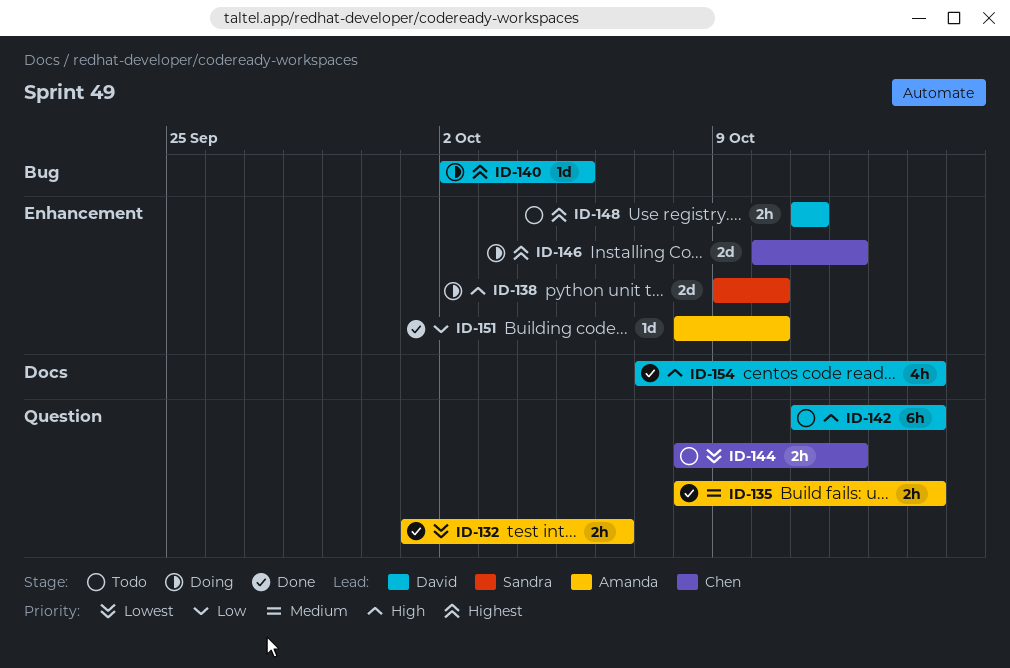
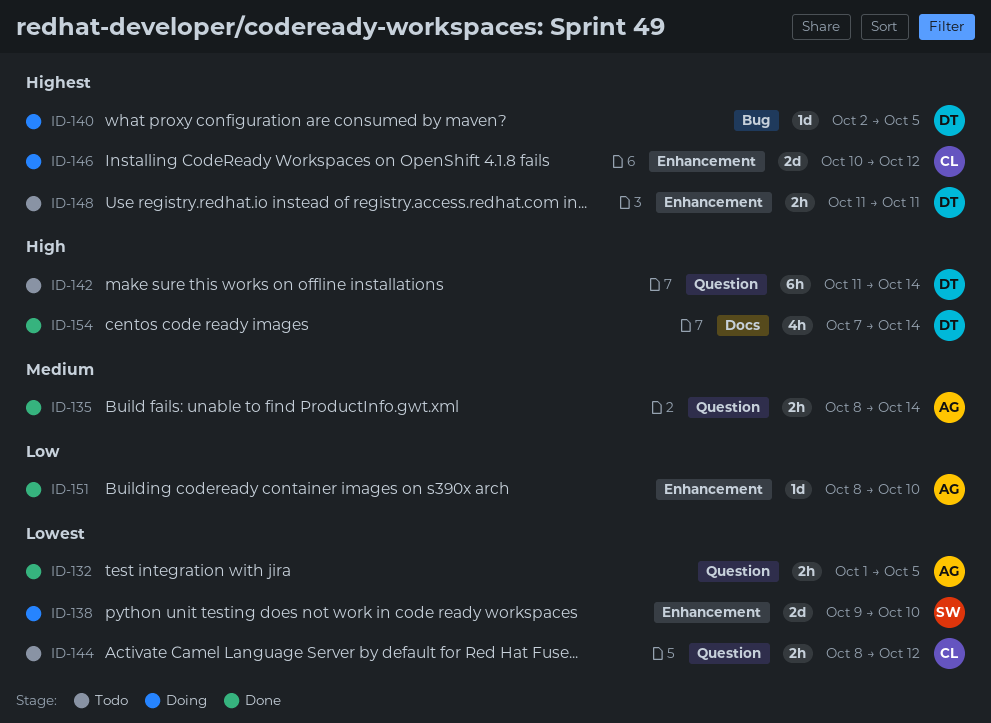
ID-132, due: Oct 6 -> Oct 5
ID-138, priority: High -> Lowest

